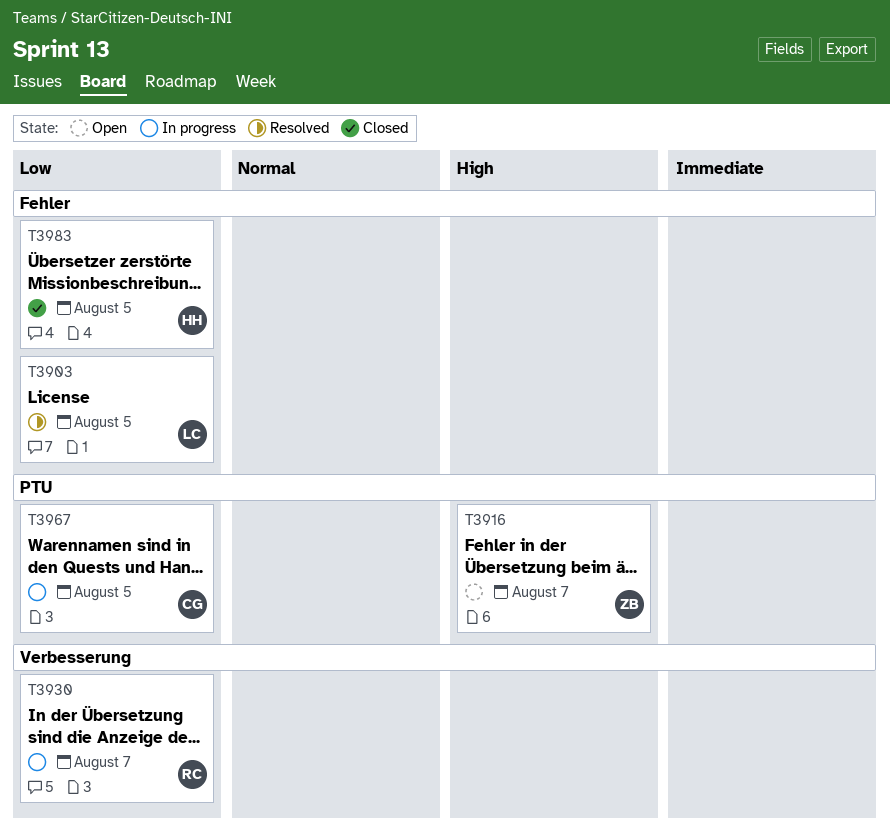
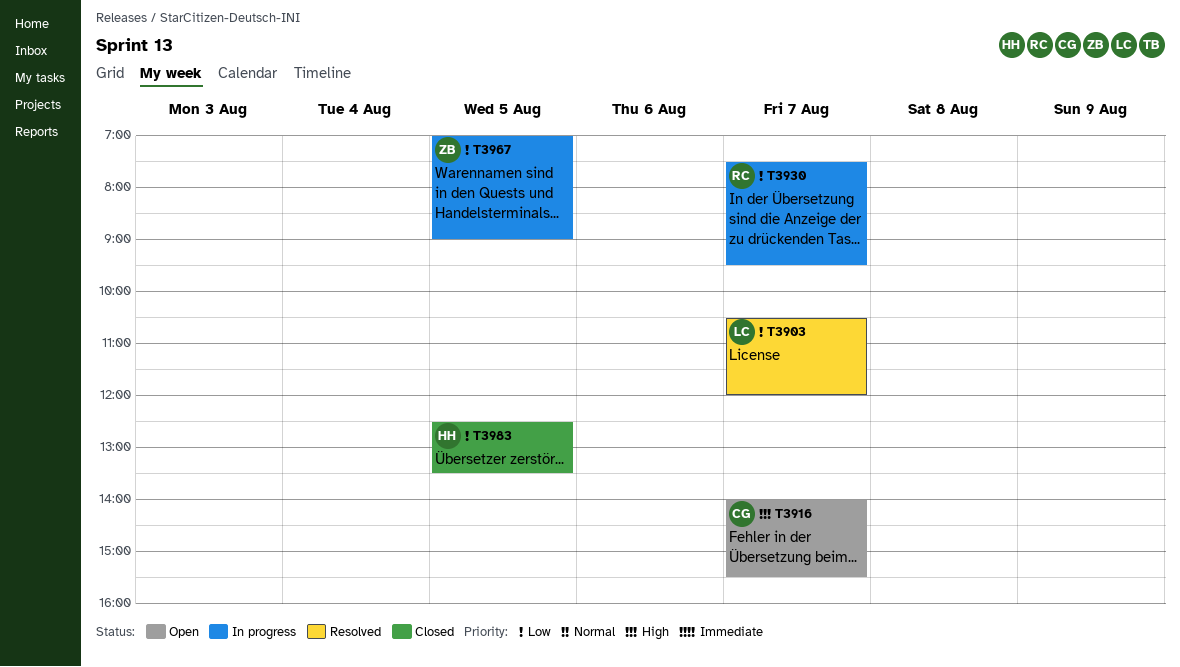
T3903, day: Aug 5 -> Aug 7
T3916, owner: ZB -> CG
T3967, owner: CG -> ZB

